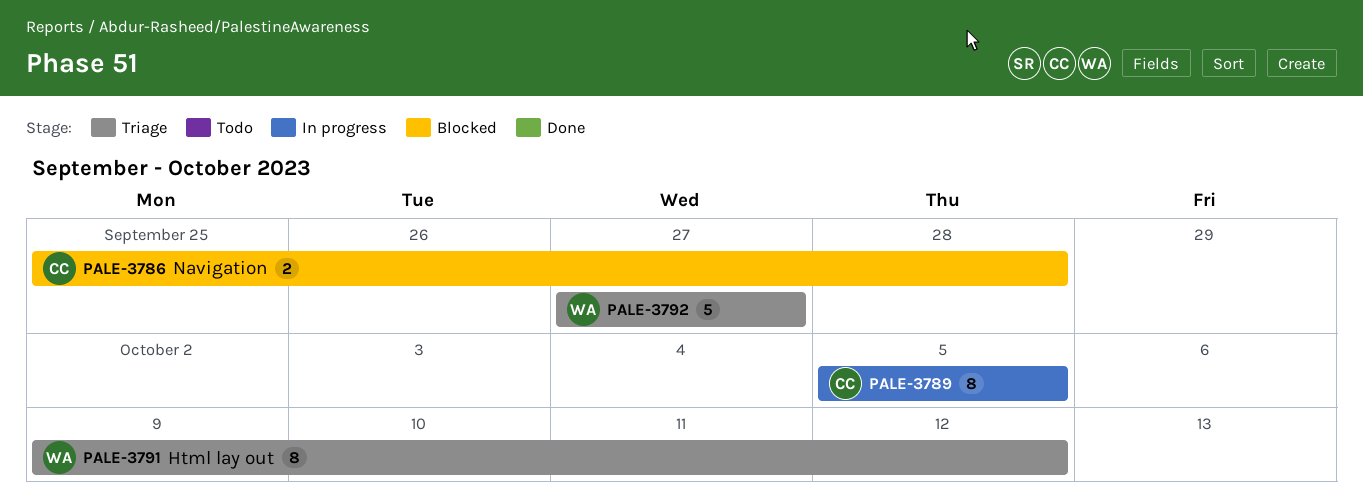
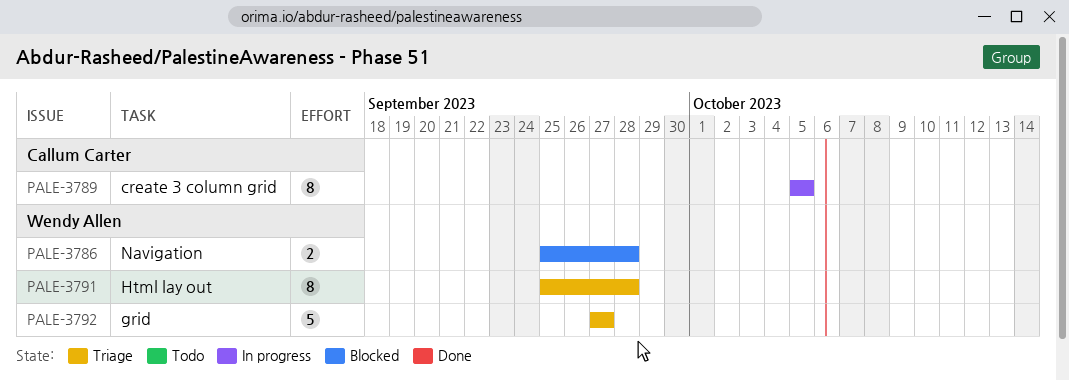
PALE-3786, owner: Callum Carter -> Wendy Allen
PALE-3791, start: Oct 9 -> Sep 25
PALE-3791, due: Oct 12 -> Sep 28

